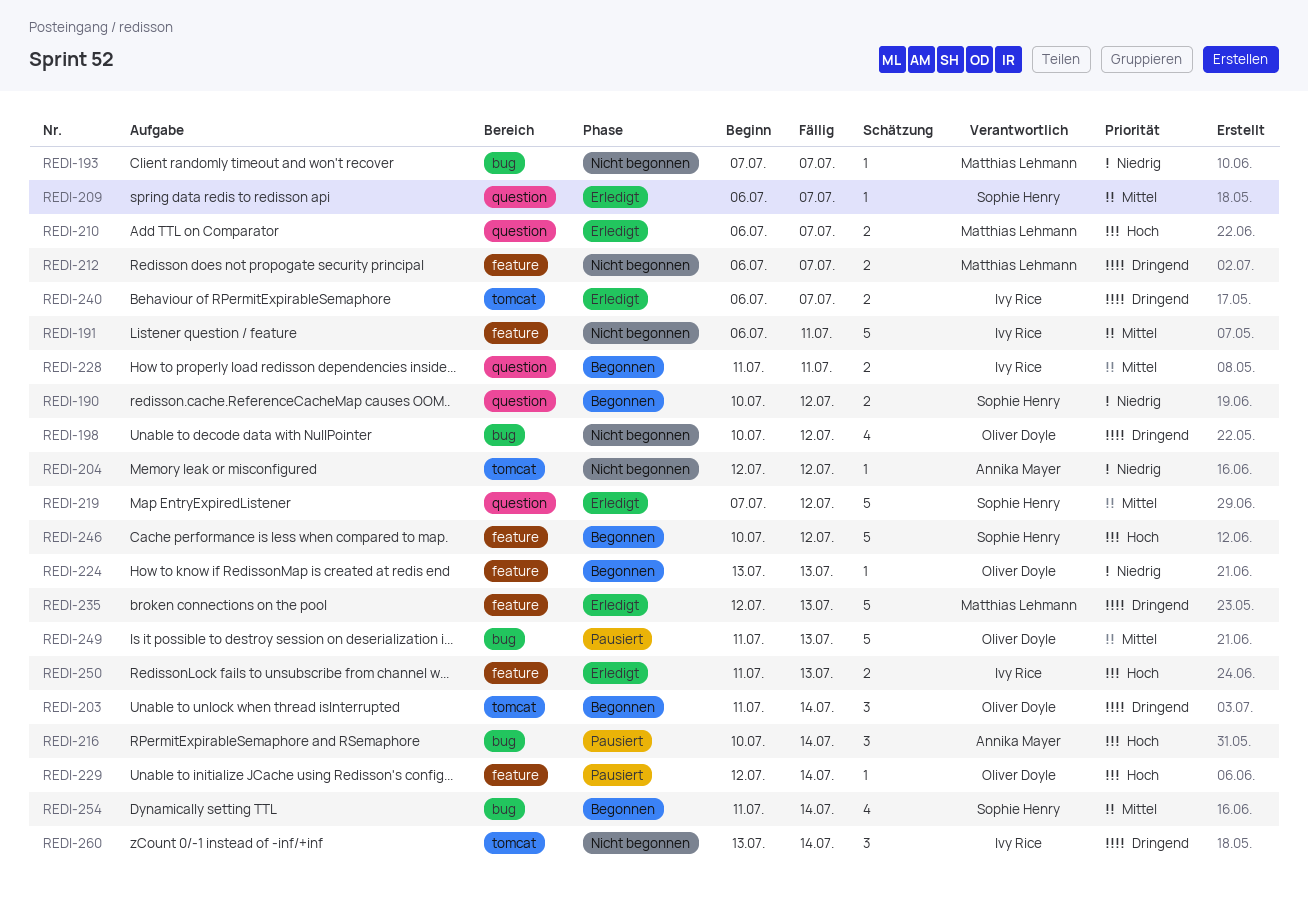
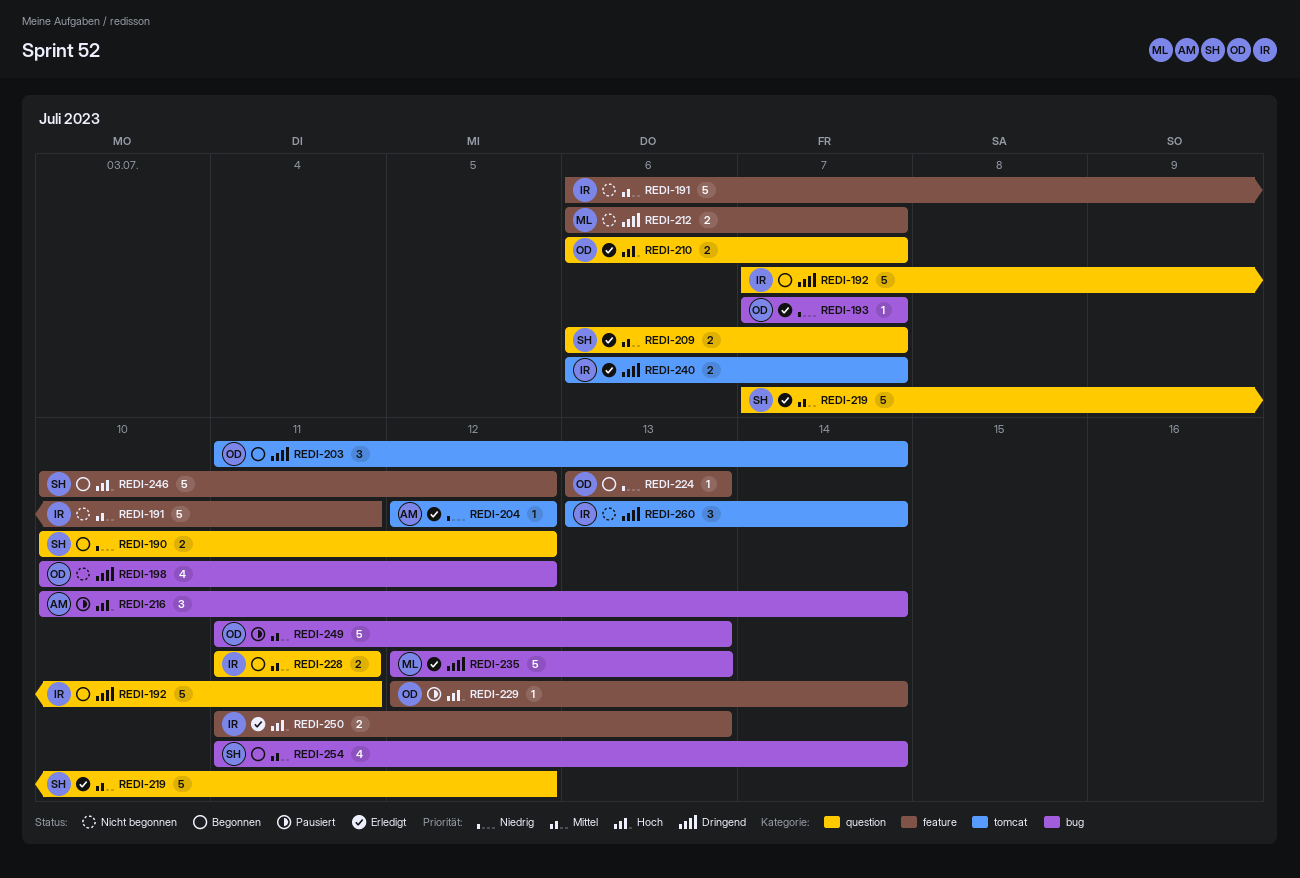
REDI-192: none -> present
REDI-193, status: Nicht begonnen -> Erledigt
REDI-193, owner: Matthias Lehmann -> Oliver Doyle
REDI-204, status: Nicht begonnen -> Erledigt
REDI-209, estimate: 1 -> 2
REDI-210, owner: Matthias Lehmann -> Oliver Doyle
REDI-235, label: feature -> bug

